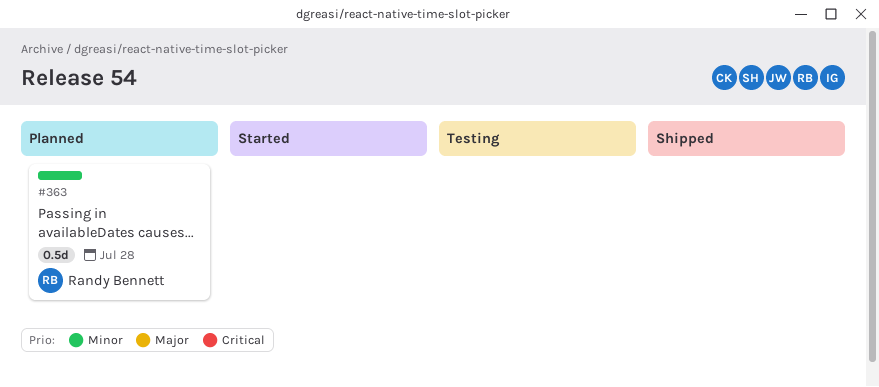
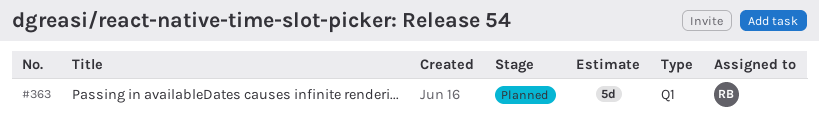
#363, estimate: 0.5d -> 5d

